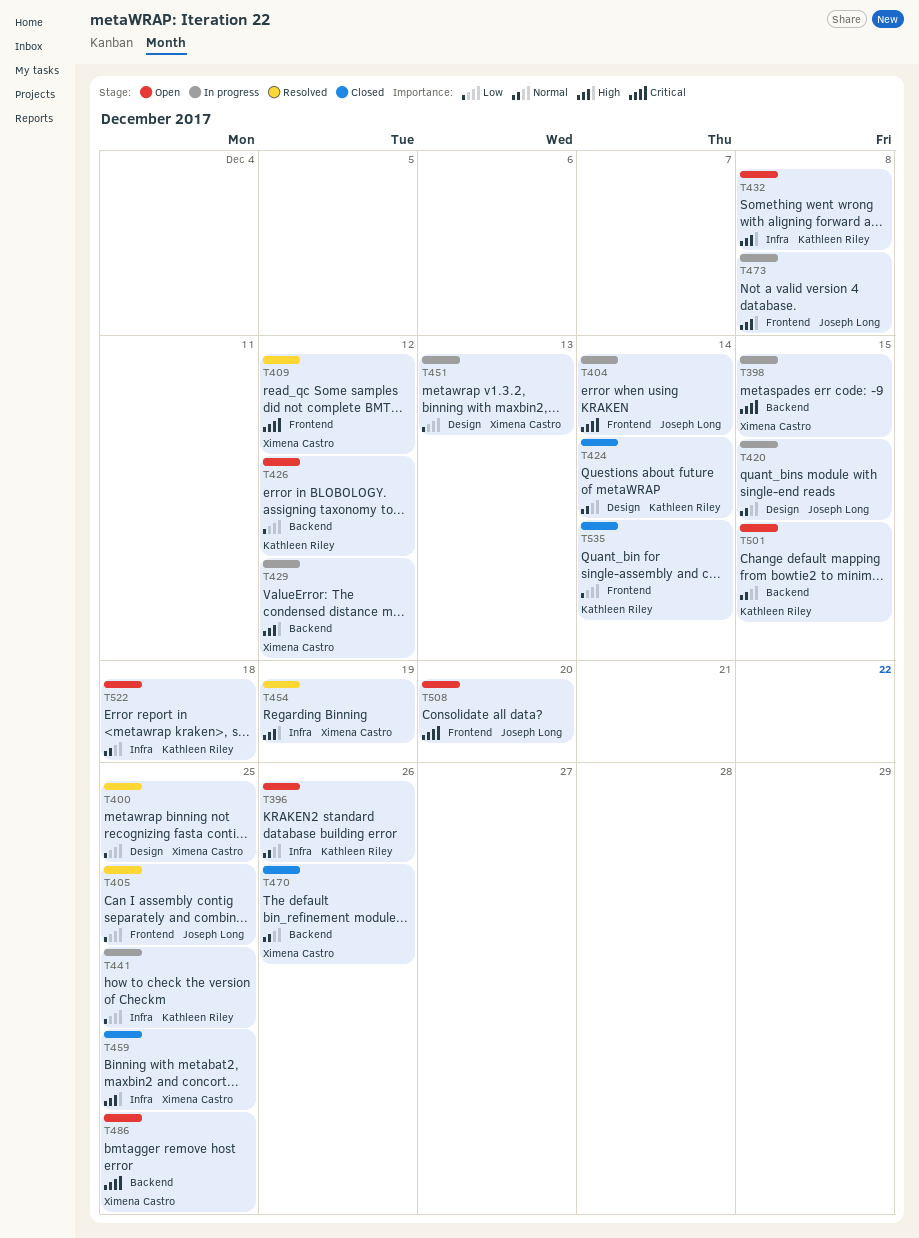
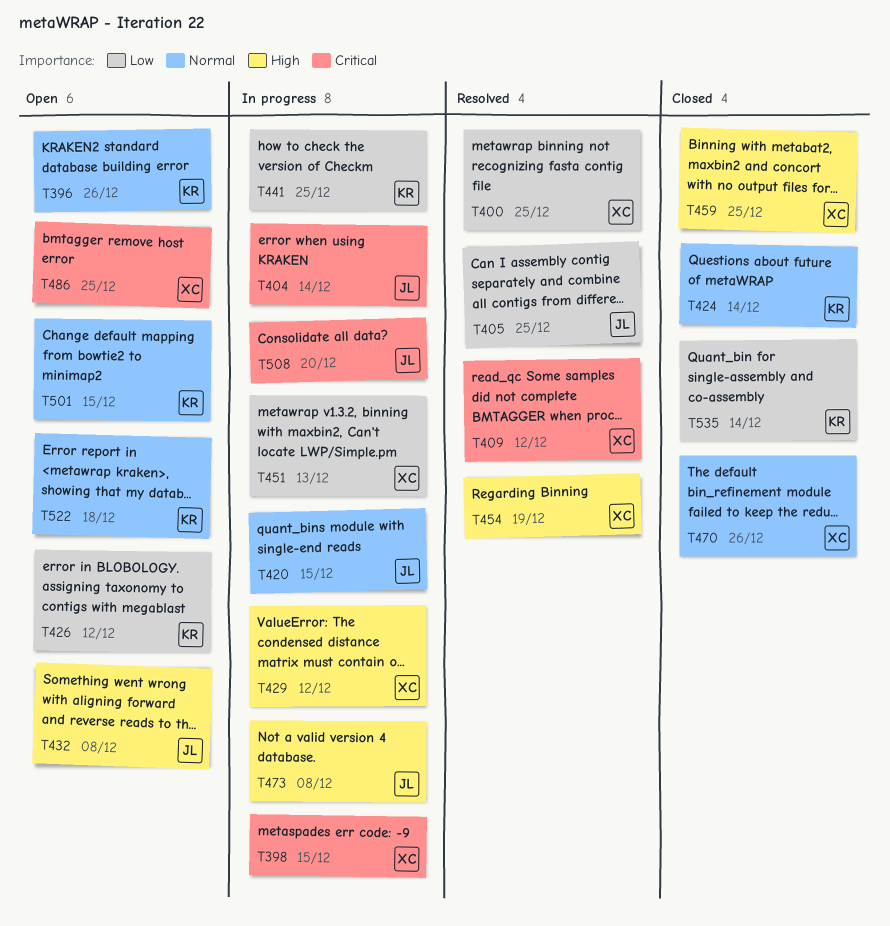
T432, owner: Kathleen Riley -> Joseph Long
T508, status: Open -> In progress

